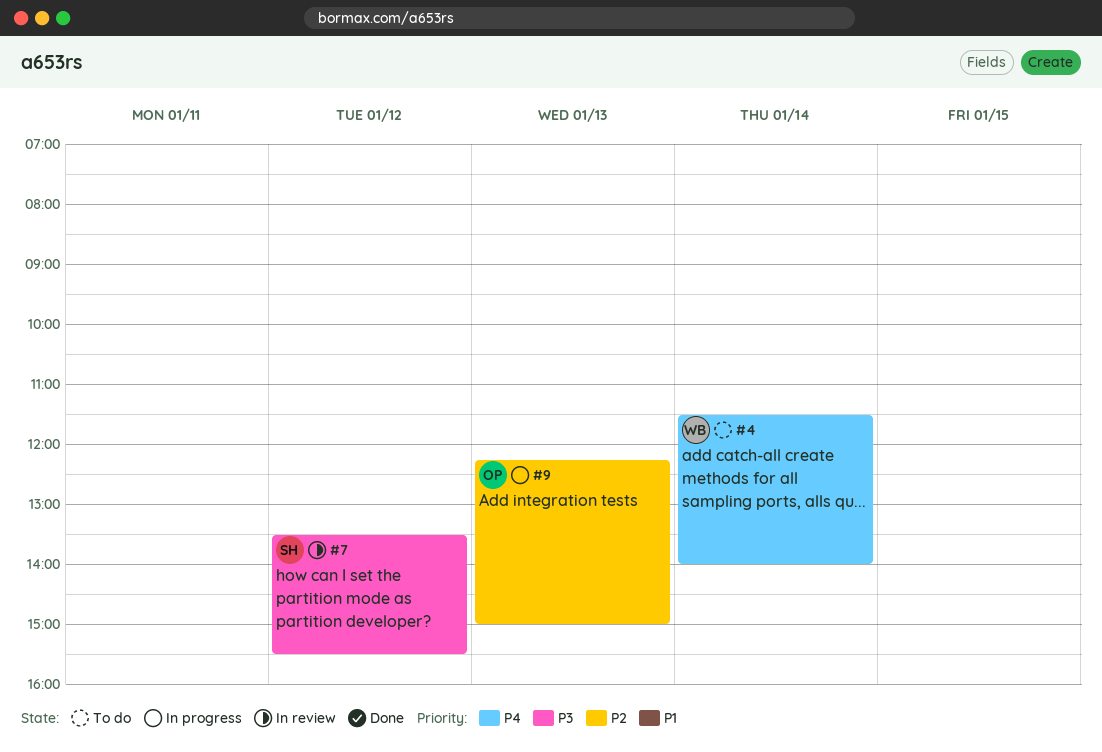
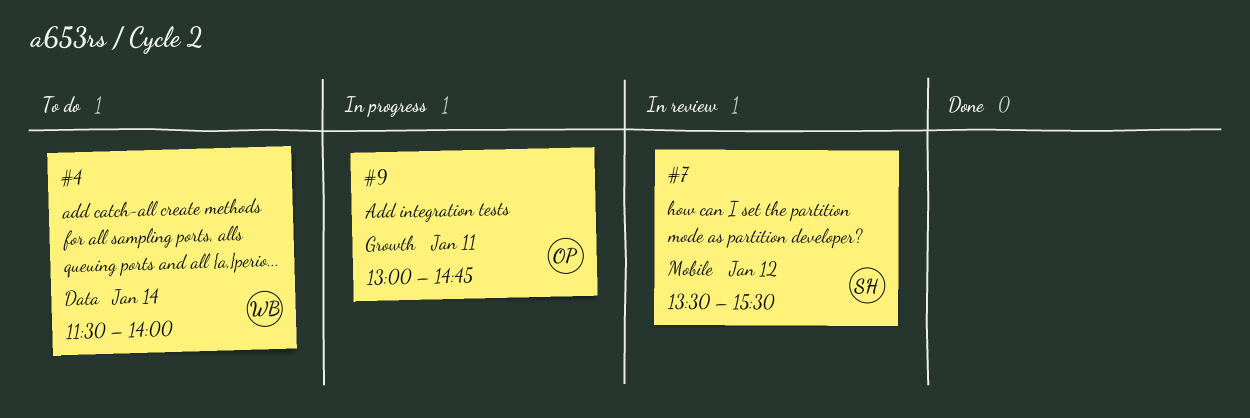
#9, day: Jan 13 -> Jan 11
#9, begins: 12:15 -> 13:00
#9, ends: 15:00 -> 14:45

